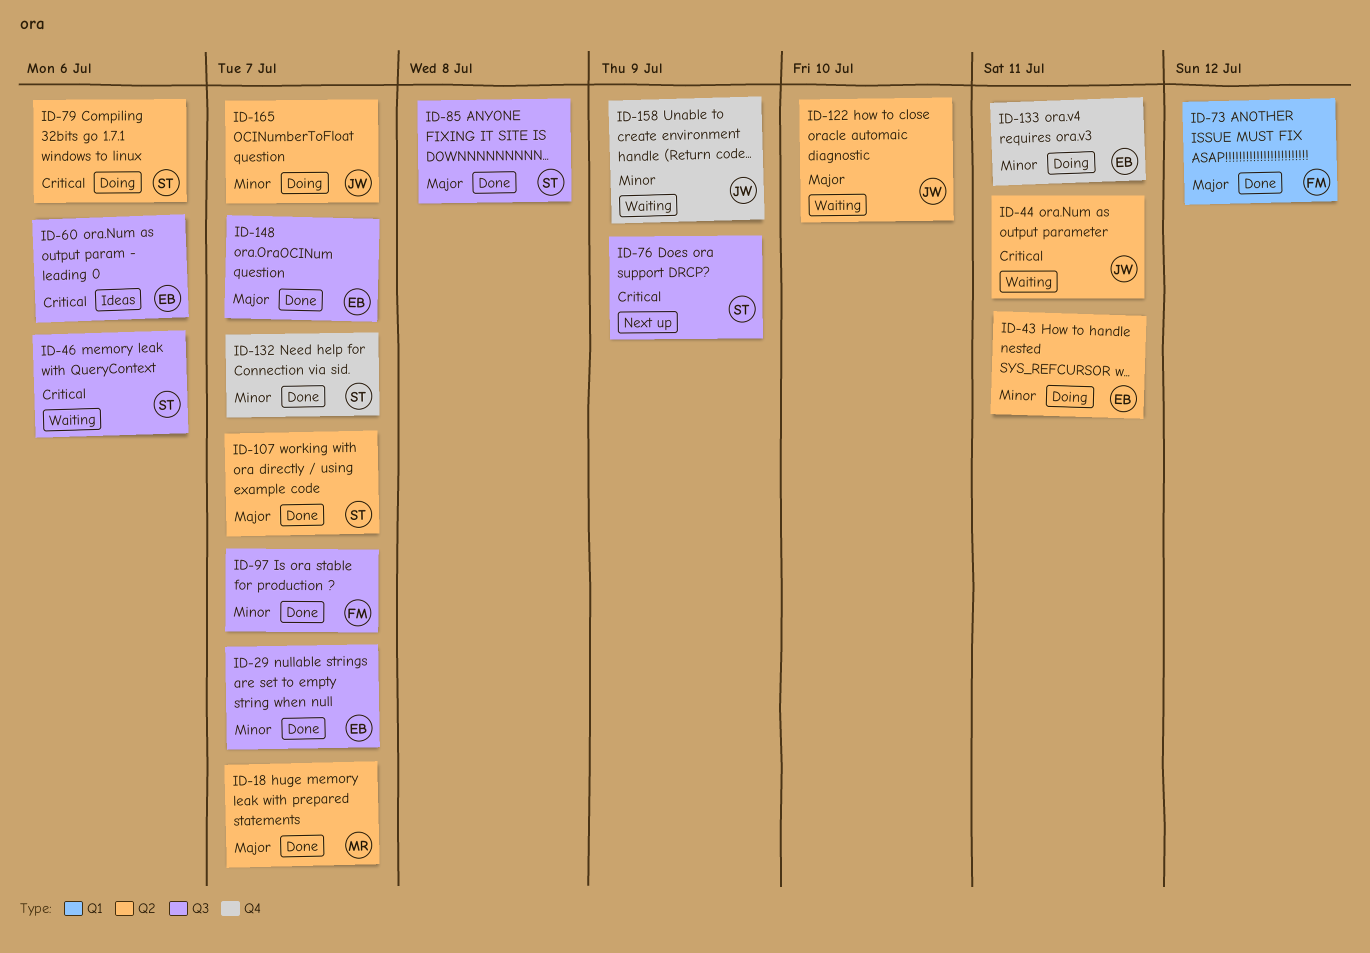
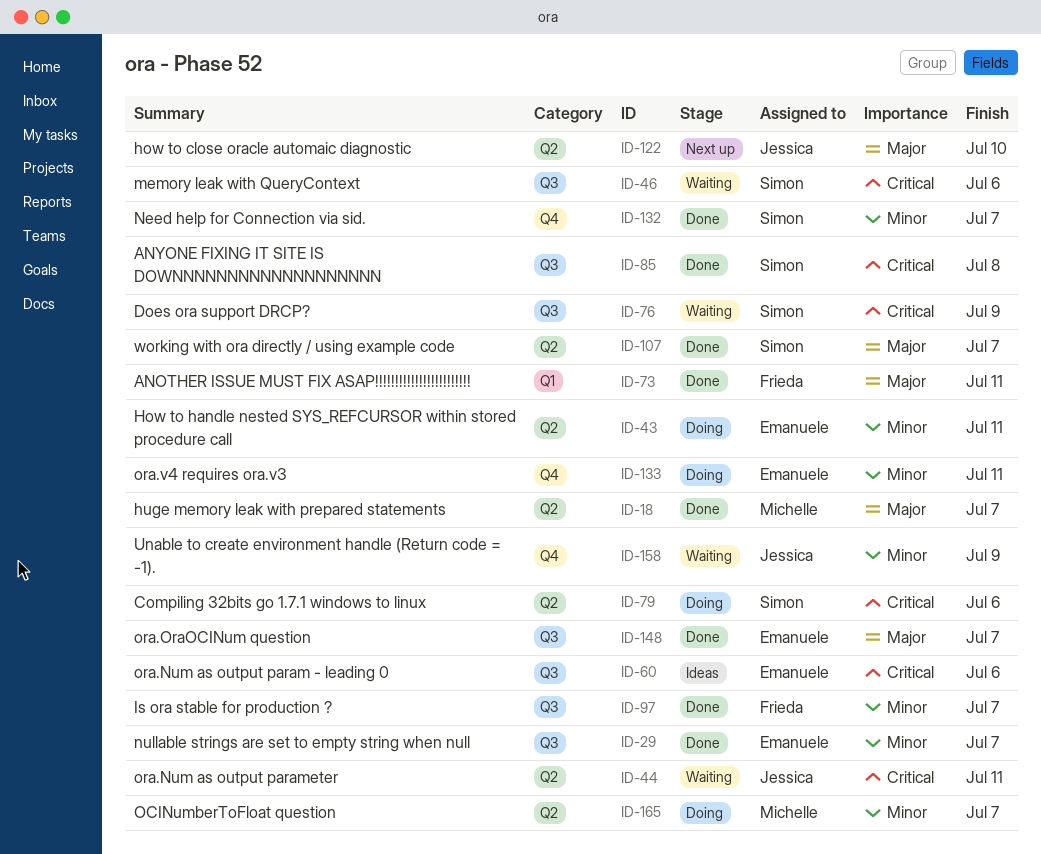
ID-73, due: Jul 12 -> Jul 11
ID-76, status: Next up -> Waiting
ID-85, priority: Major -> Critical
ID-122, status: Waiting -> Next up
ID-165, owner: Jessica -> Michelle

